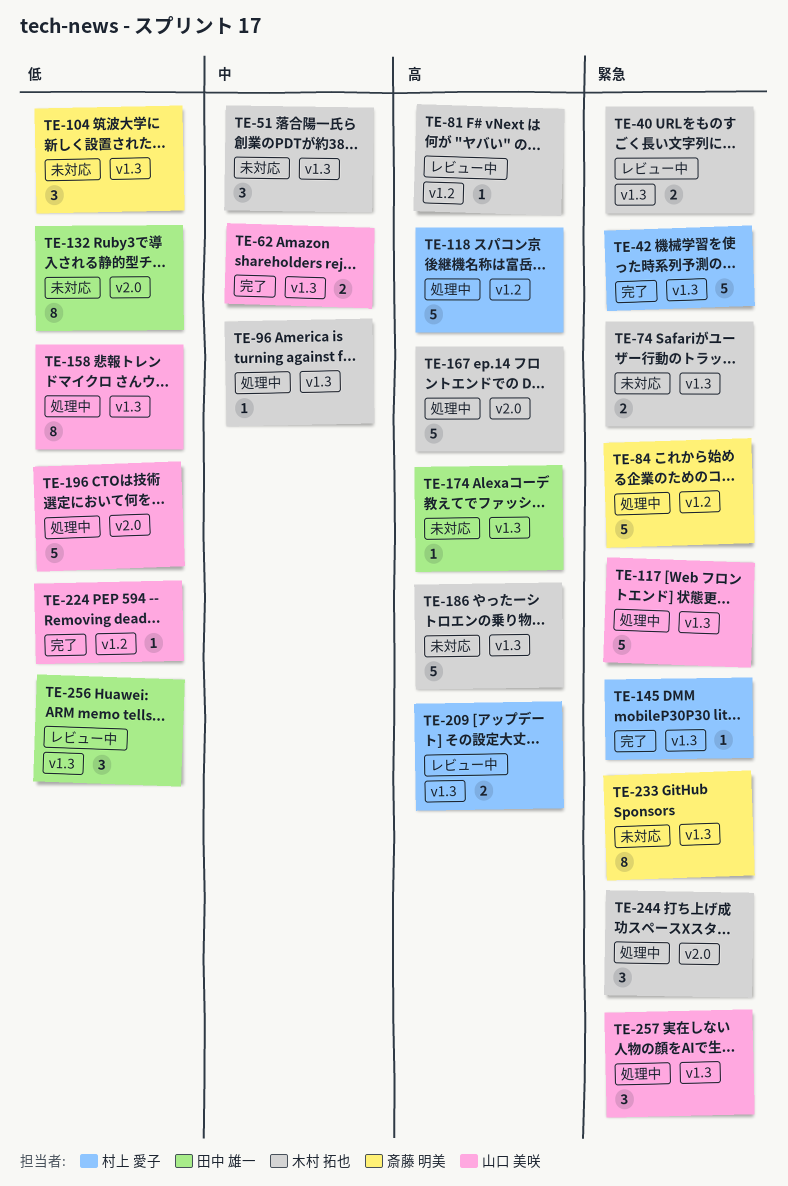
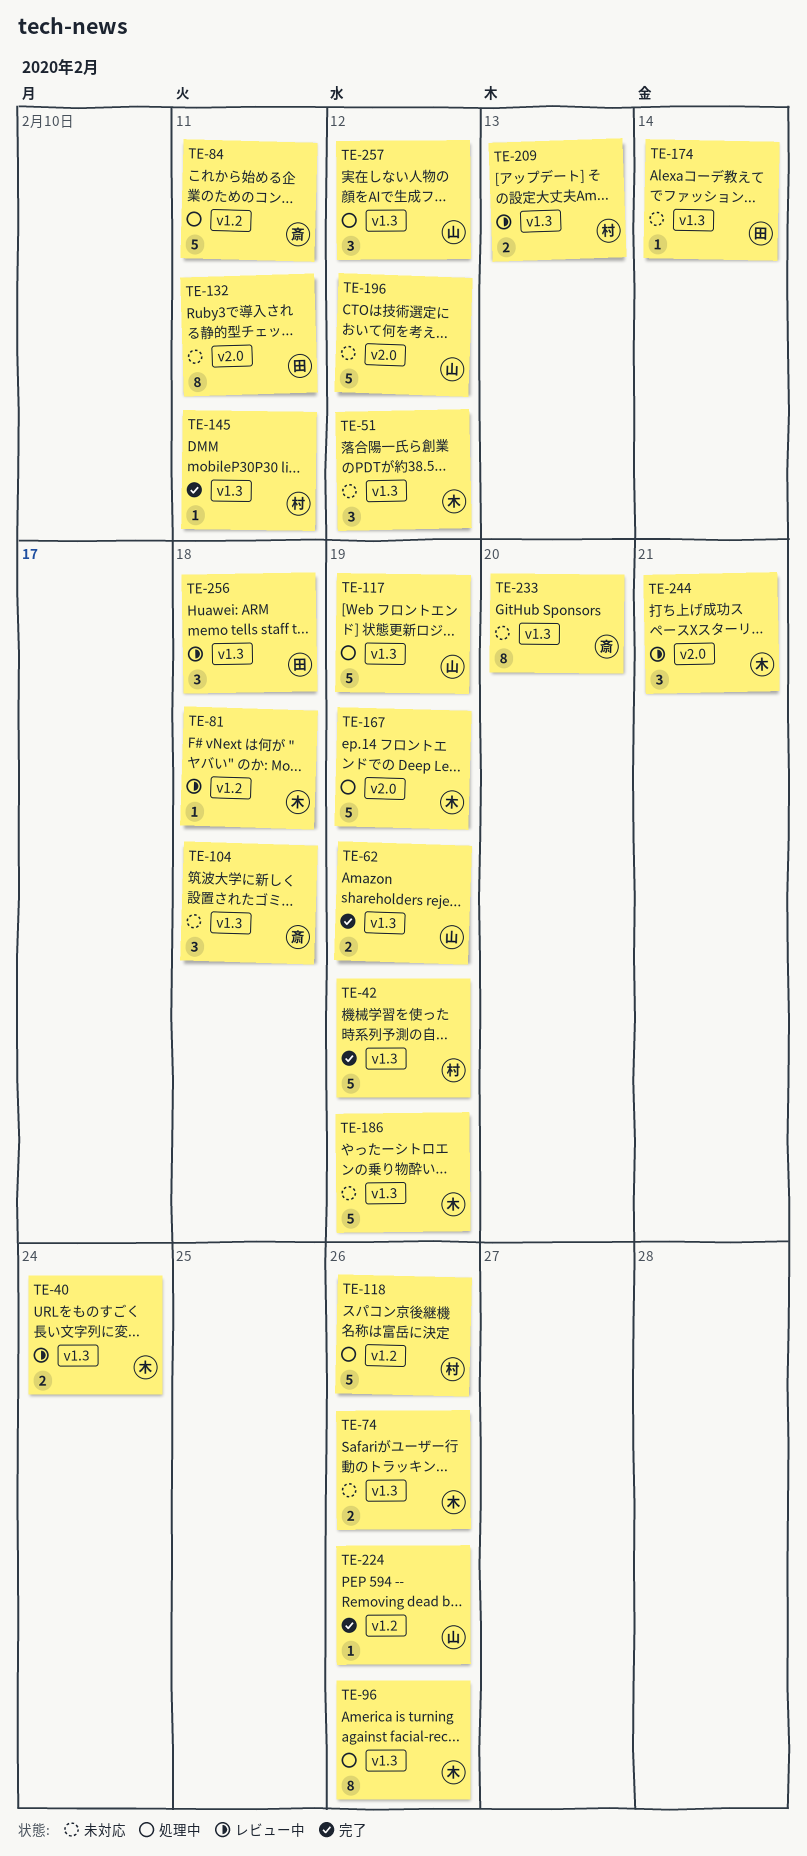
TE-96, estimate: 1 -> 8
TE-158: present -> none
TE-196, status: 処理中 -> 未対応
TE-244, status: 処理中 -> レビュー中

